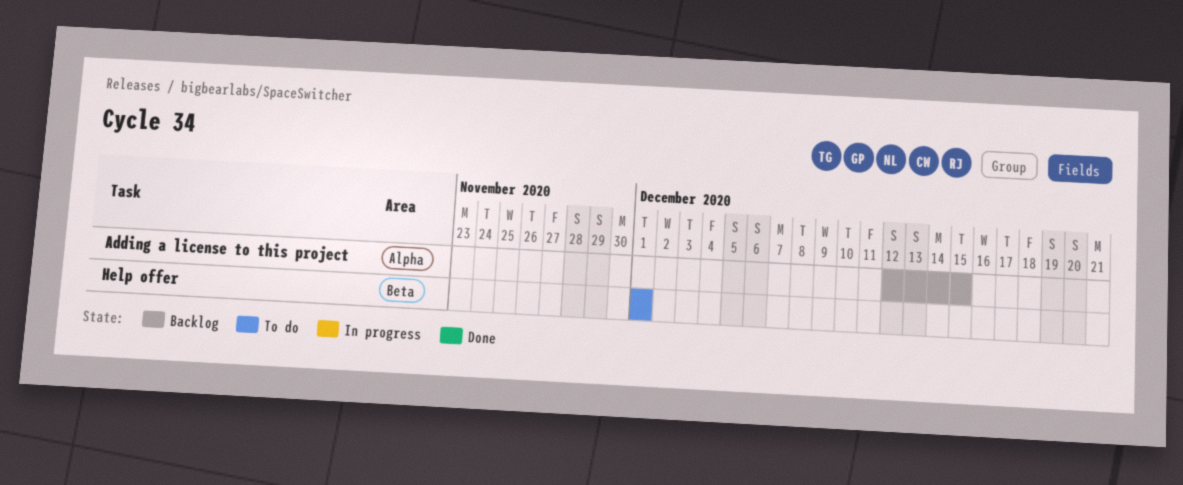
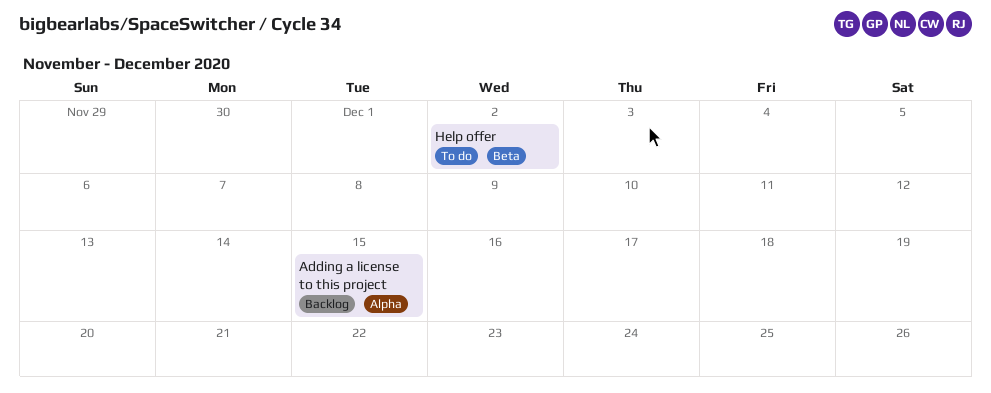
Help offer, due: Dec 1 -> Dec 2

